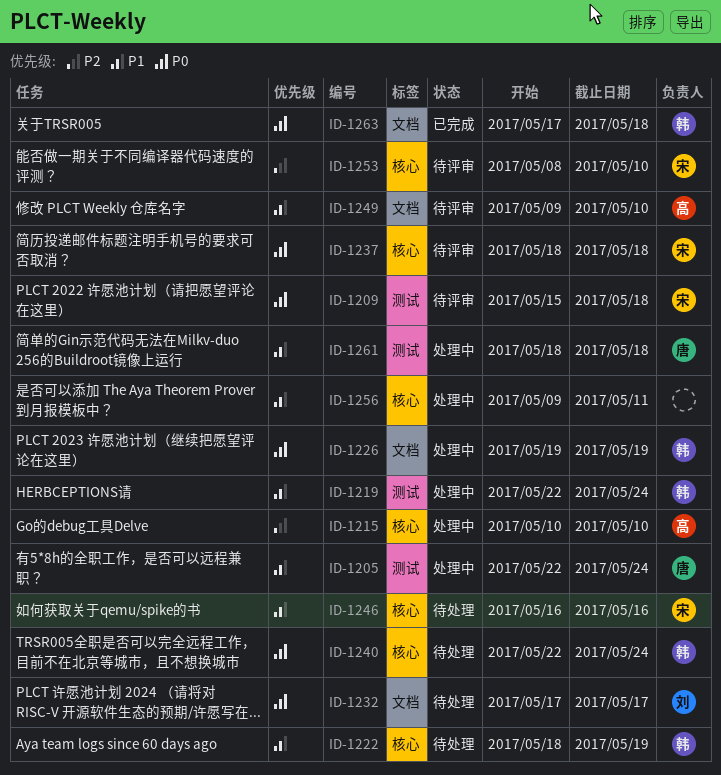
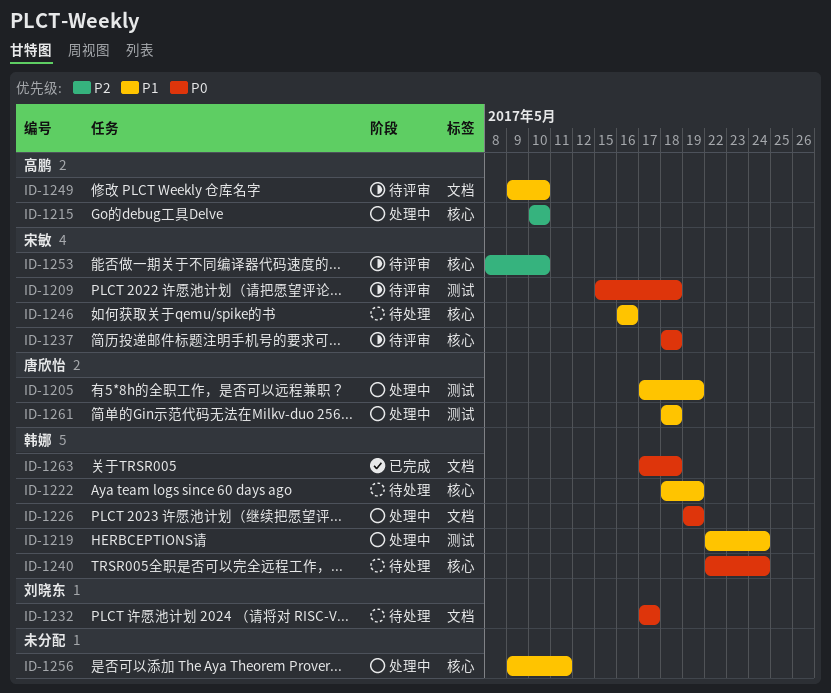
ID-1205, start: May 22 -> May 17
ID-1205, due: May 24 -> May 19

